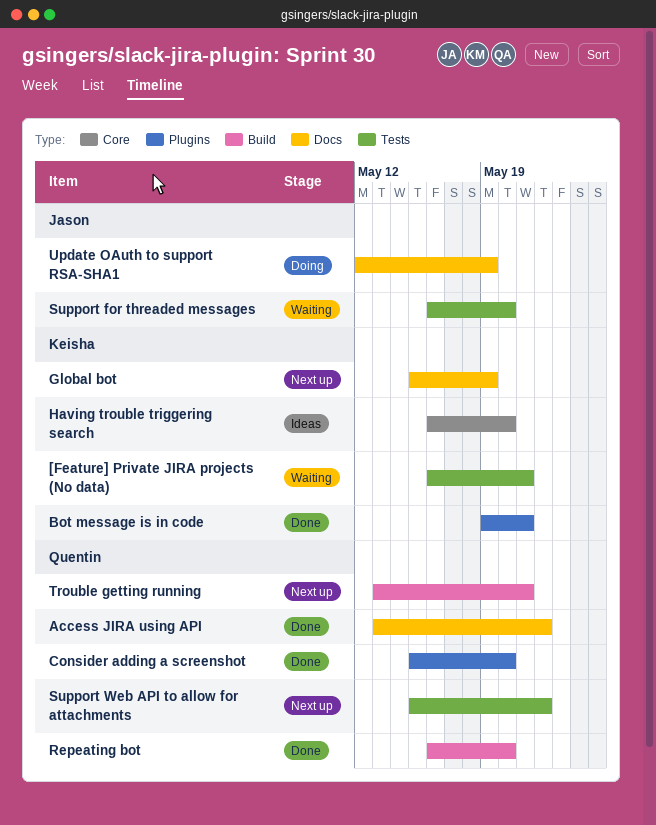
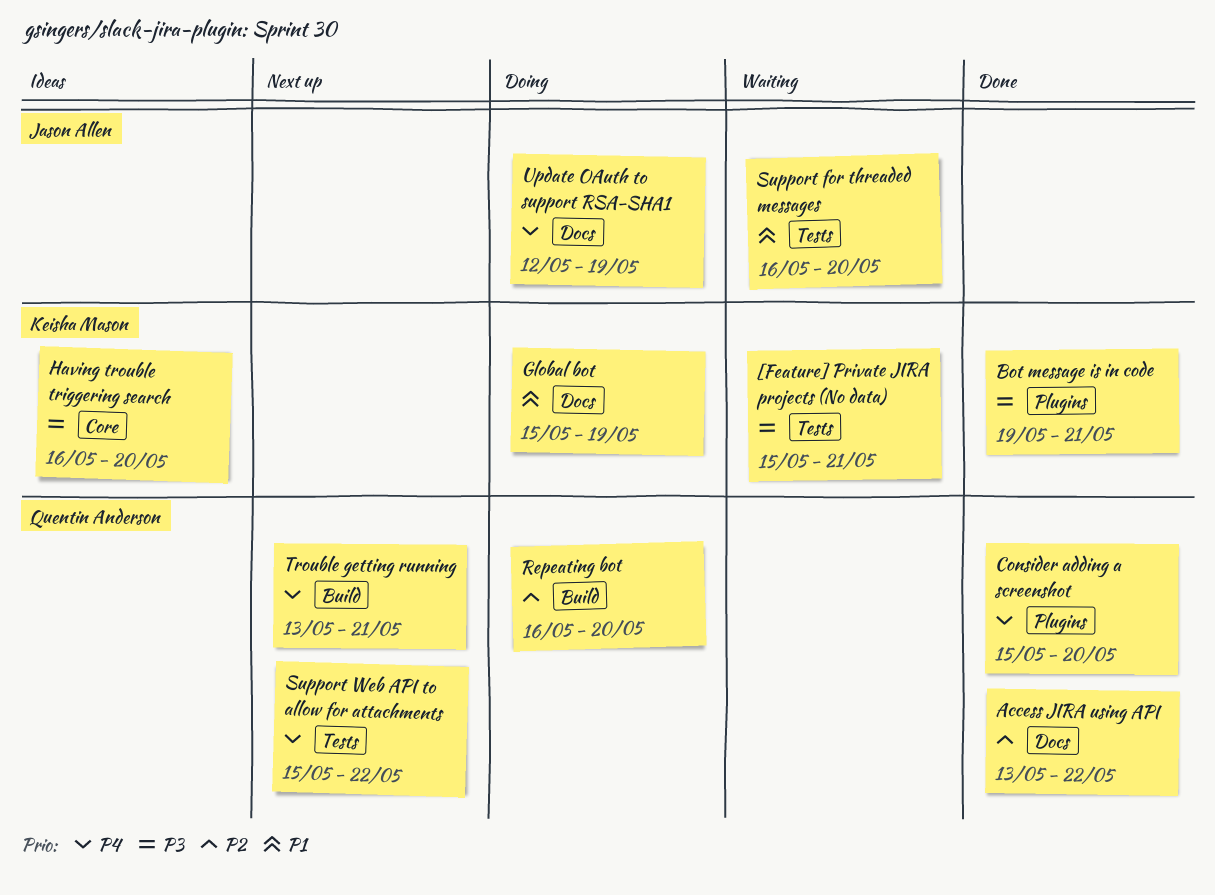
[Feature] Private JIRA projects (No data), start: May 16 -> May 15
Global bot, status: Next up -> Doing
Repeating bot, status: Done -> Doing

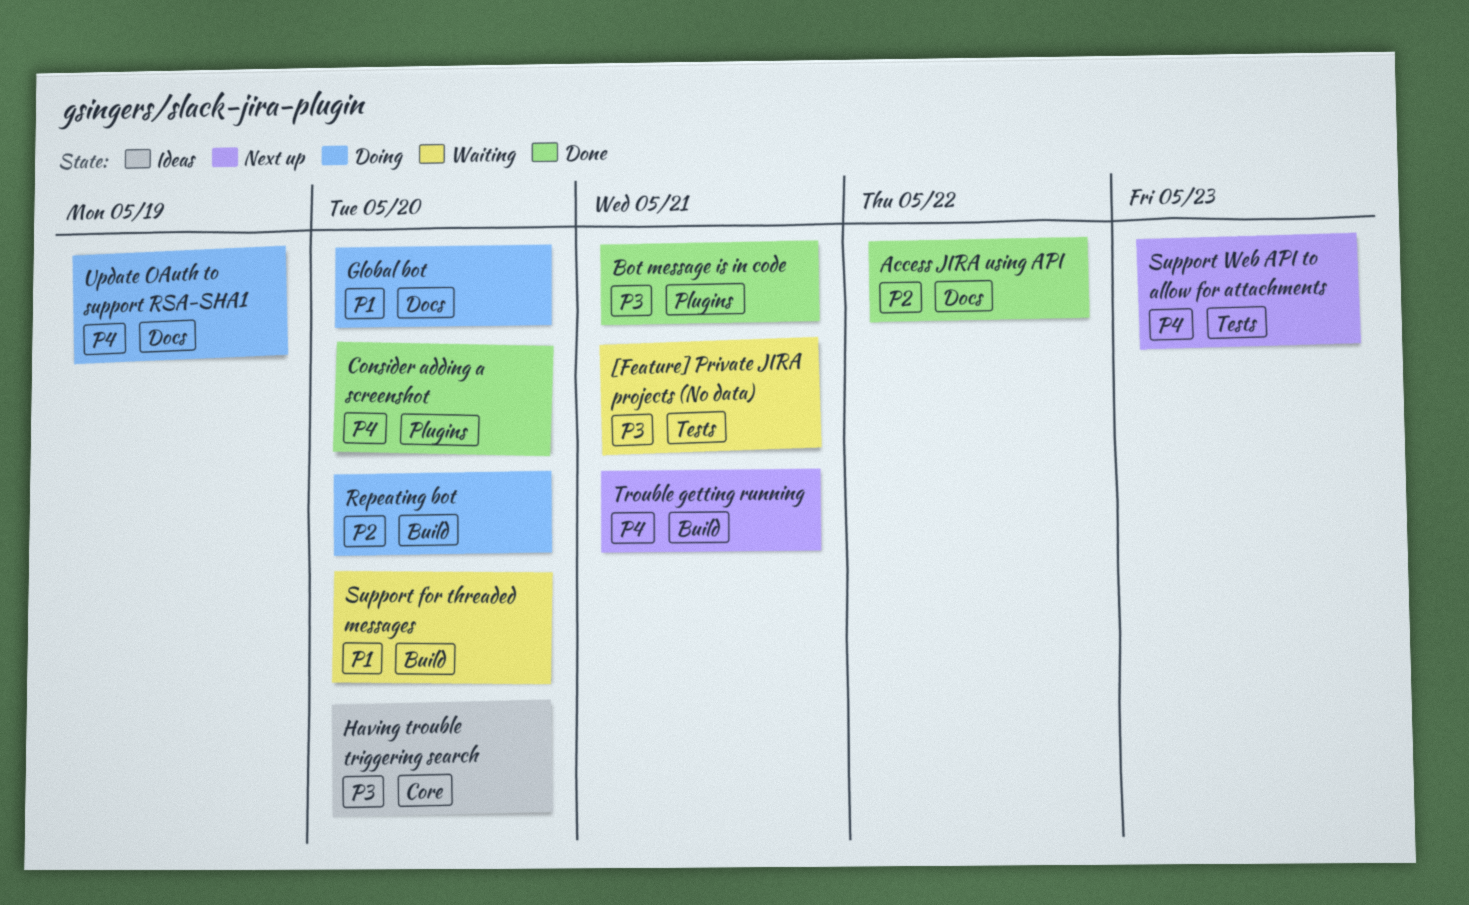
Global bot, due: May 19 -> May 20
Support for threaded messages, label: Tests -> Build
Support Web API to allow for attachments, due: May 22 -> May 23

